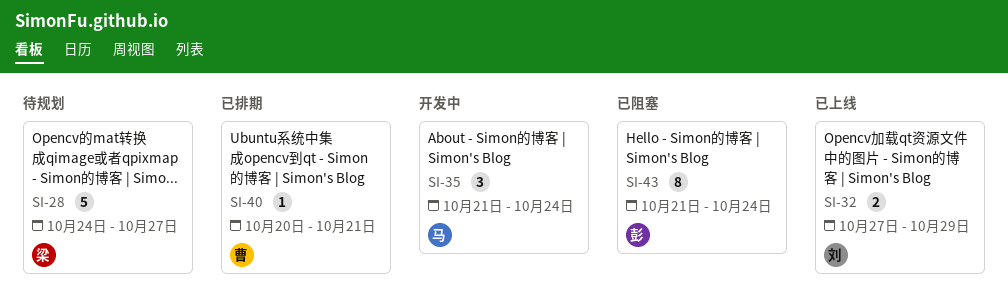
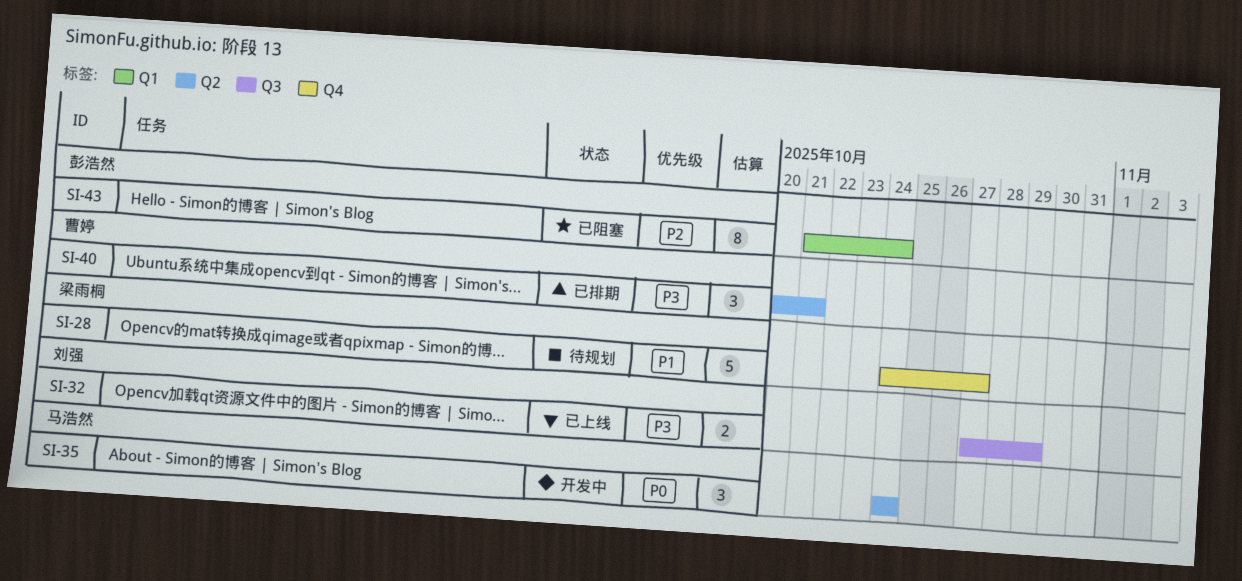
SI-35, start: Oct 21 -> Oct 24
SI-40, estimate: 1 -> 3

